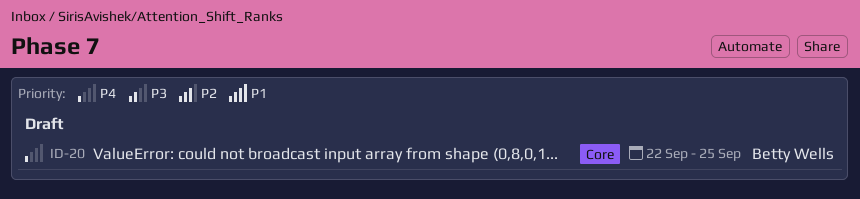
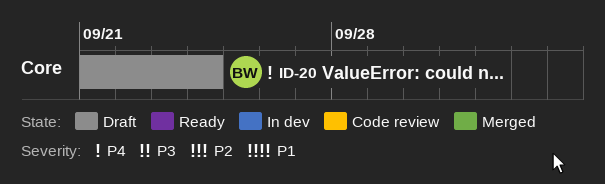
ID-20, start: Sep 22 -> Sep 21
ID-20, due: Sep 25 -> Sep 24

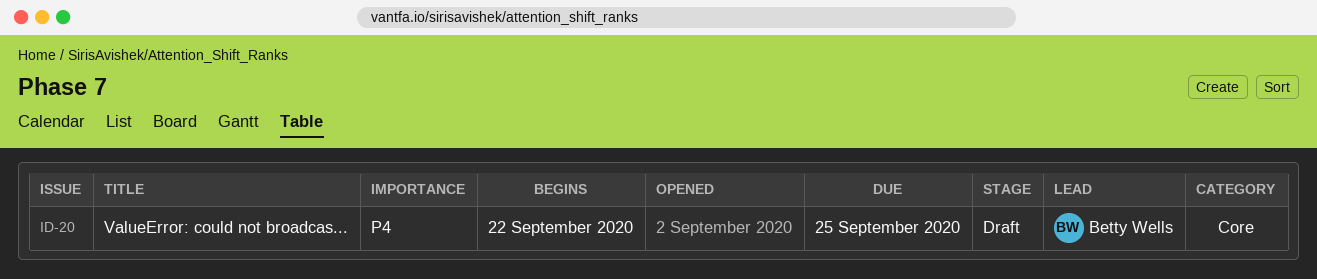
ID-20, start: Sep 21 -> Sep 22
ID-20, due: Sep 24 -> Sep 25

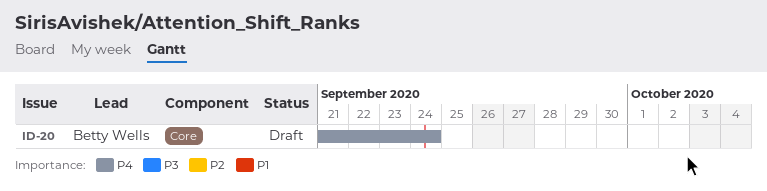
ID-20, start: Sep 22 -> Sep 21
ID-20, due: Sep 25 -> Sep 24

